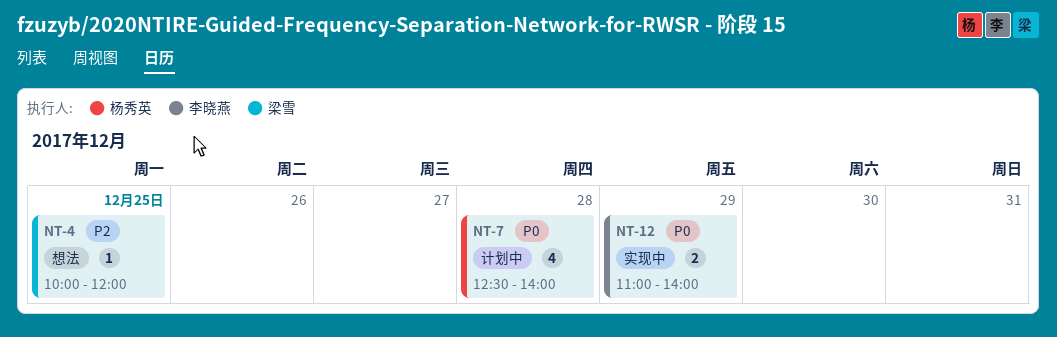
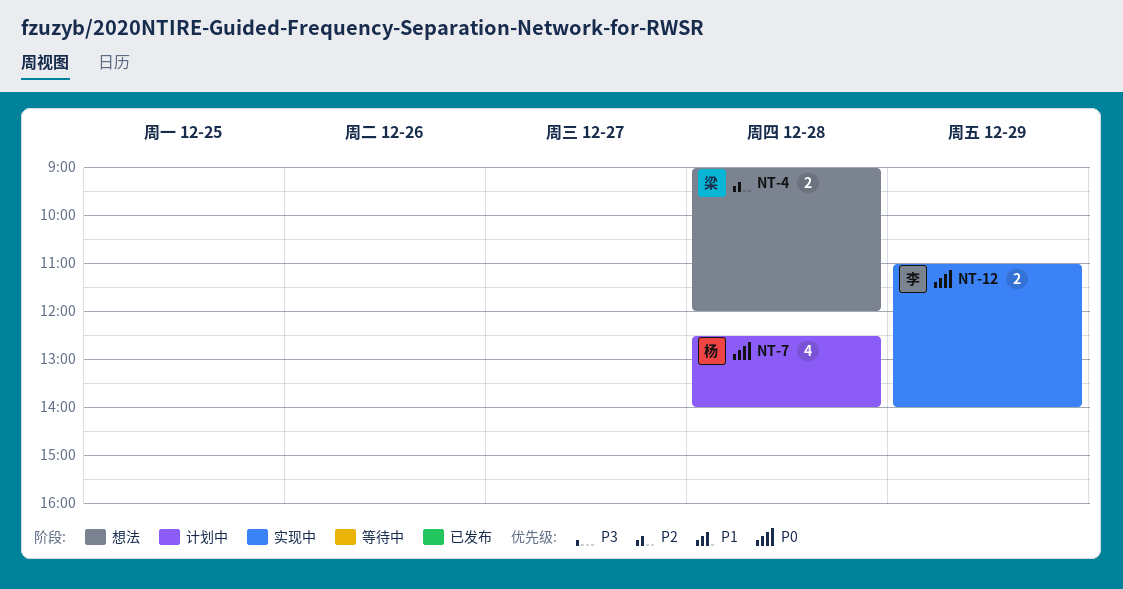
NT-4, estimate: 1 -> 2
NT-4, day: Dec 25 -> Dec 28
NT-4, begins: 10:00 -> 09:00

